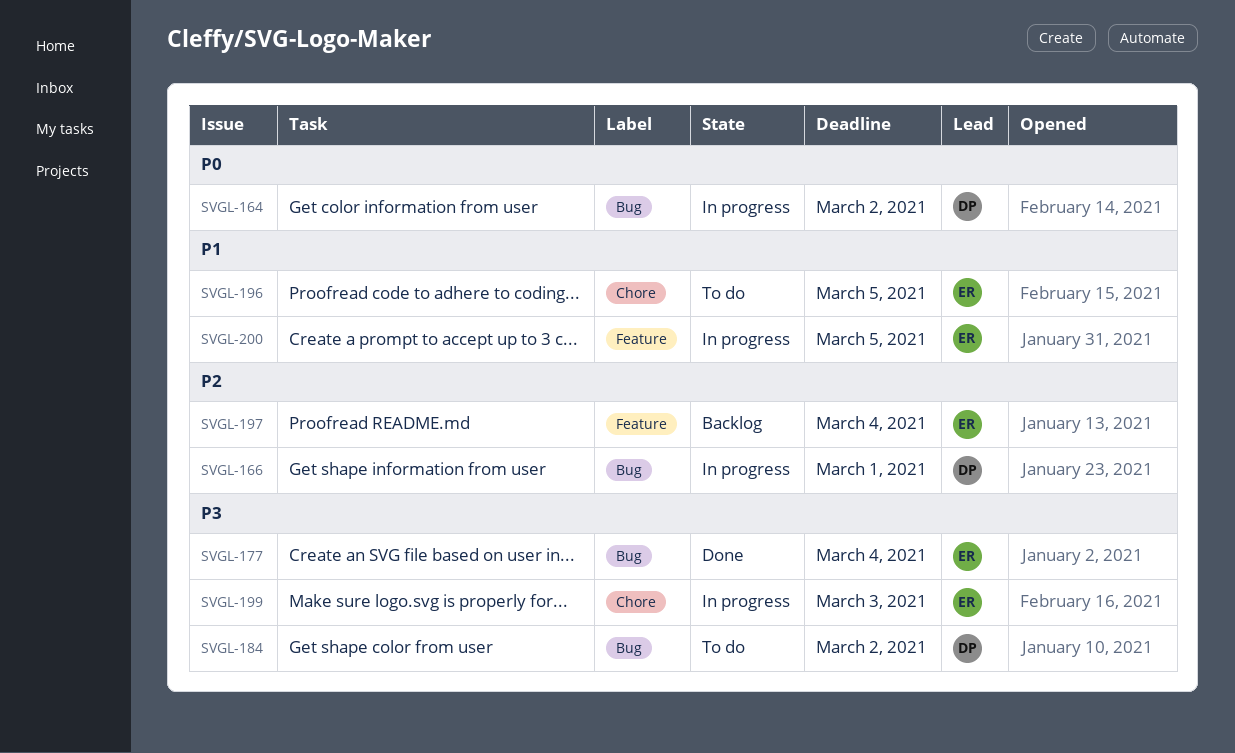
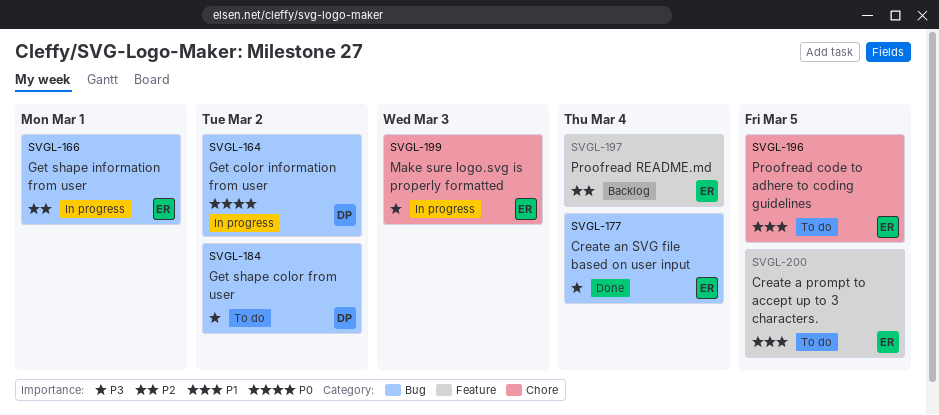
SVGL-166, owner: DP -> ER
SVGL-200, status: In progress -> To do

